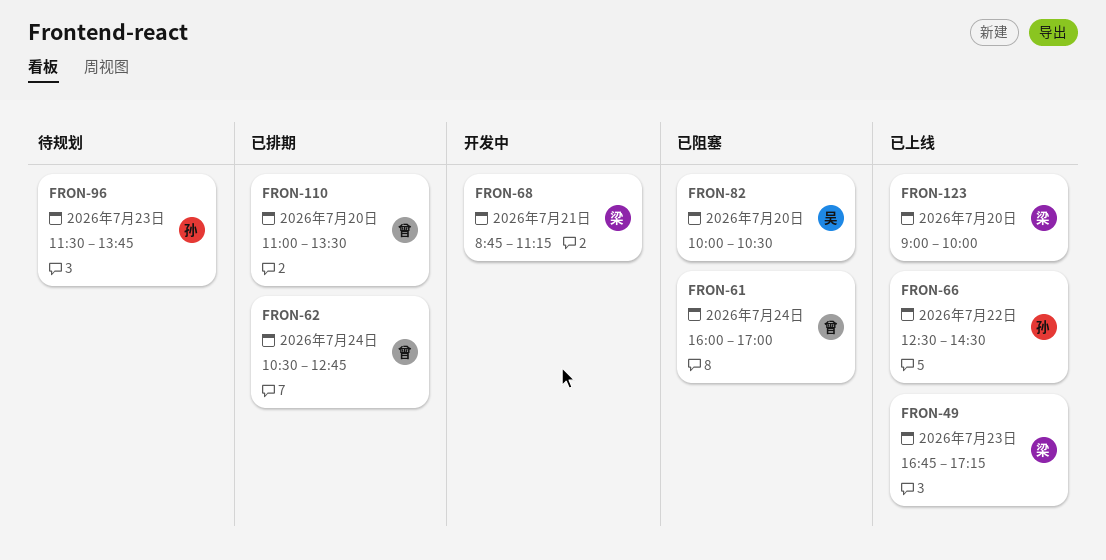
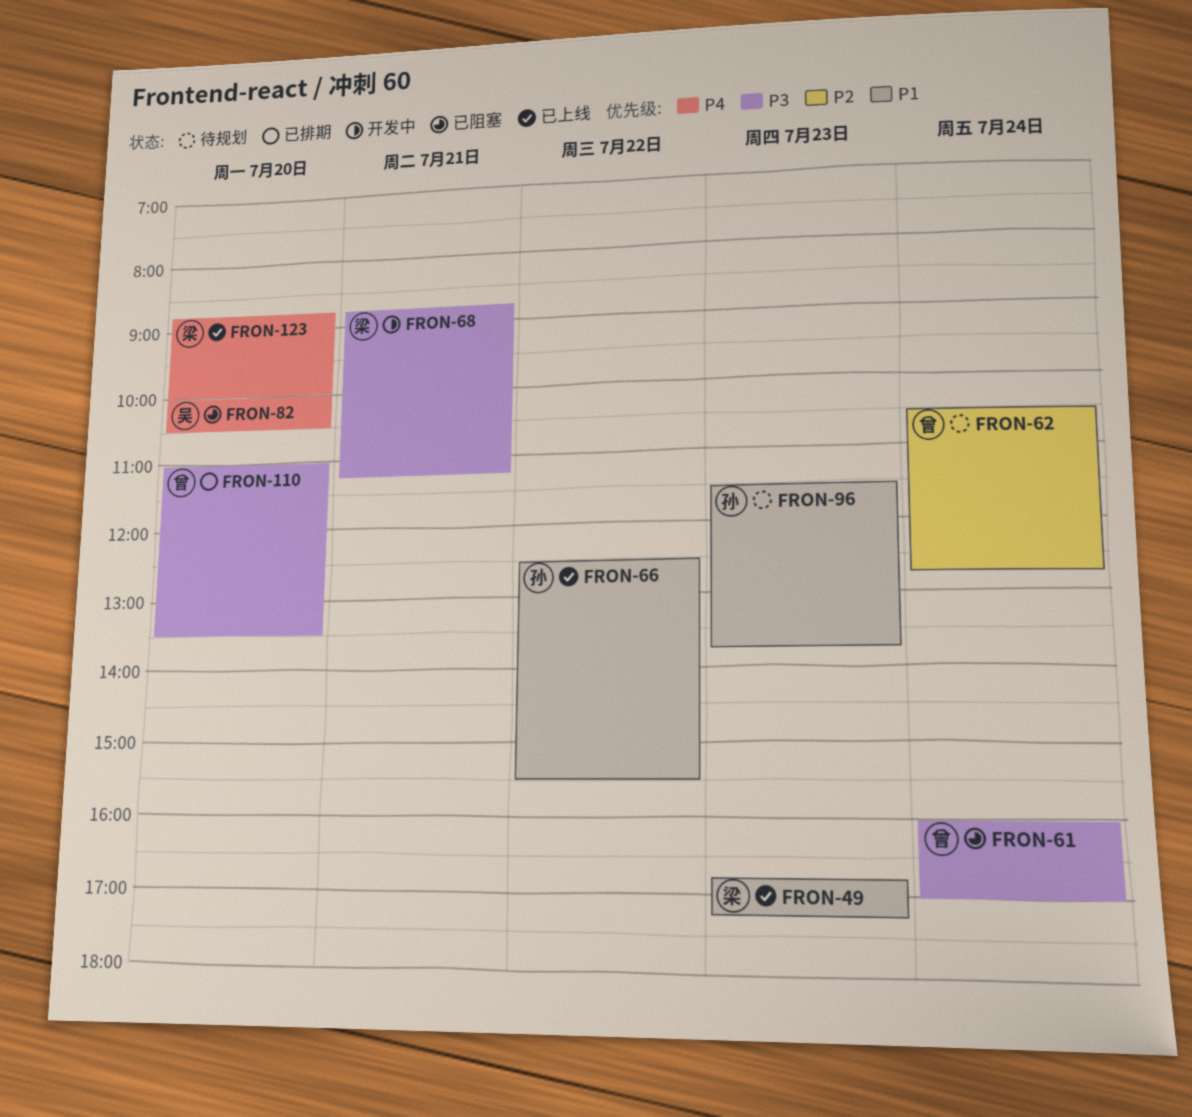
FRON-62, status: 已排期 -> 待规划
FRON-66, ends: 14:30 -> 15:30
FRON-123, begins: 09:00 -> 08:45

